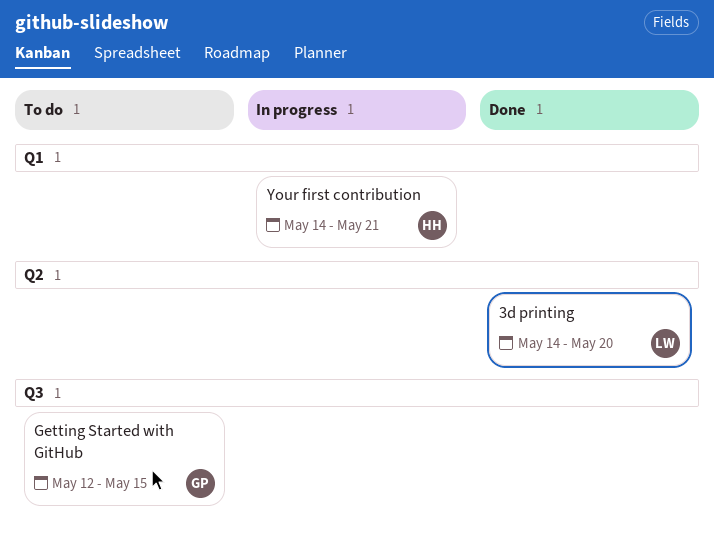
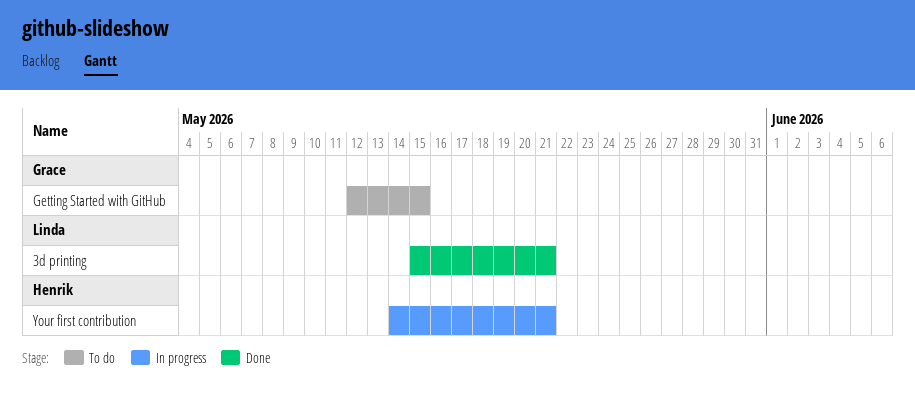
3d printing, start: May 14 -> May 15
3d printing, due: May 20 -> May 21

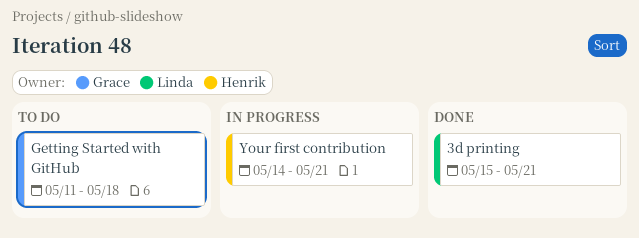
Getting Started with GitHub, start: May 12 -> May 11
Getting Started with GitHub, due: May 15 -> May 18

